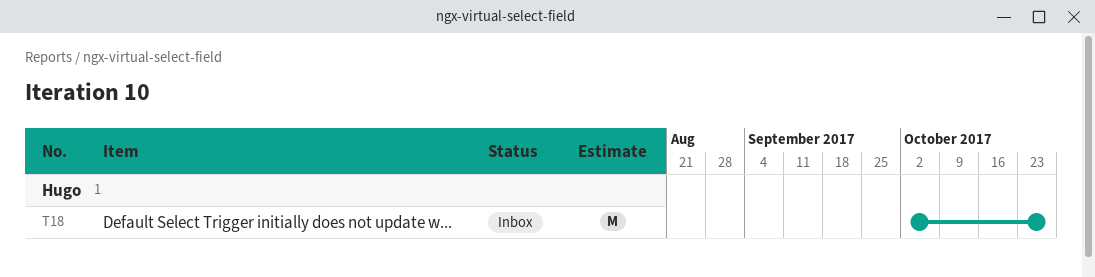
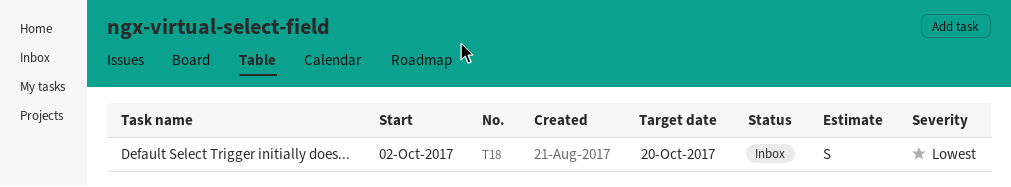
T18, estimate: M -> S
T18, due: Oct 27 -> Oct 20

